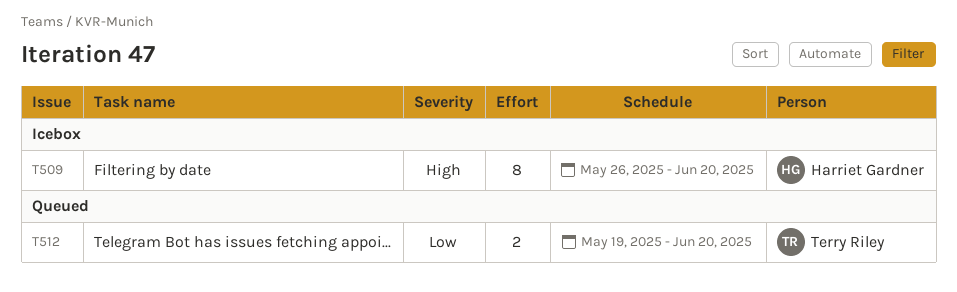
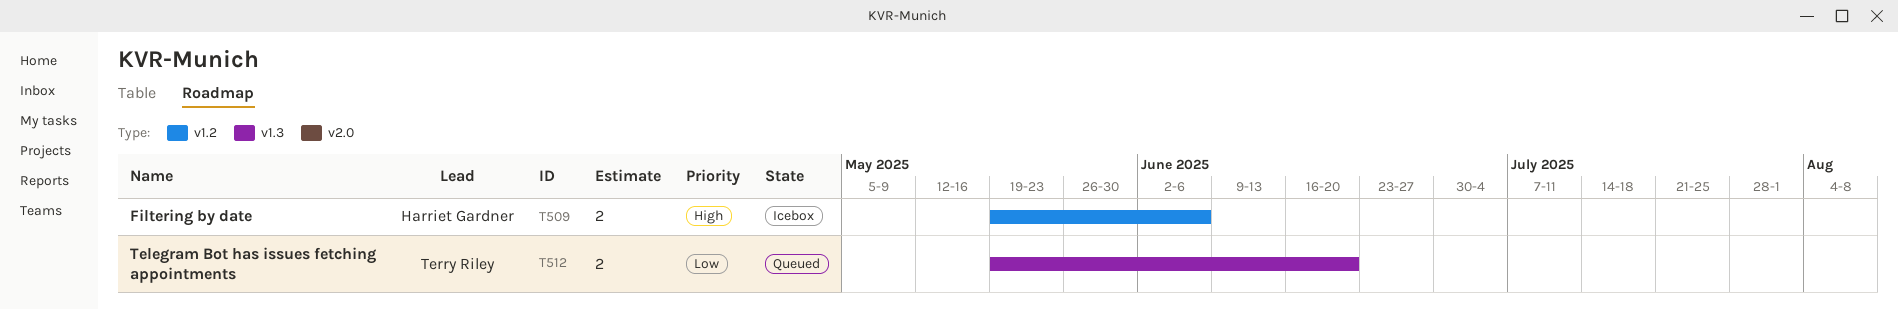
T509, estimate: 8 -> 2
T509, start: May 26 -> May 19
T509, due: Jun 20 -> Jun 6

